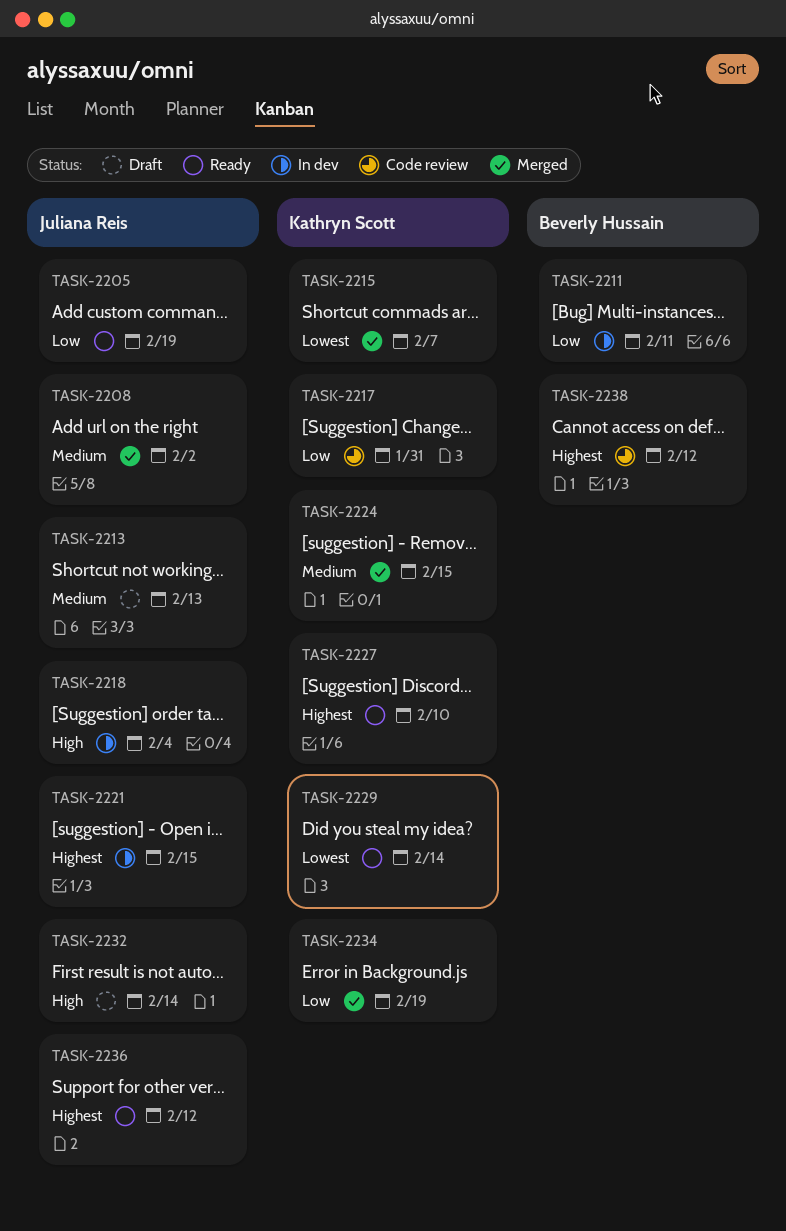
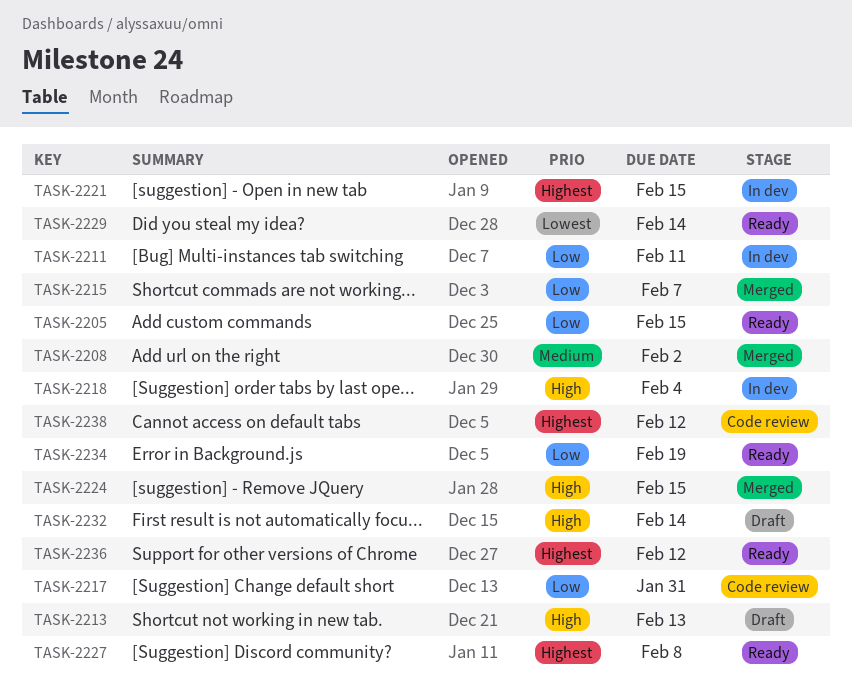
TASK-2205, due: Feb 19 -> Feb 15
TASK-2213, priority: Medium -> High
TASK-2215, priority: Lowest -> Low
TASK-2224, priority: Medium -> High
TASK-2227, due: Feb 10 -> Feb 8
TASK-2234, status: Merged -> Ready

